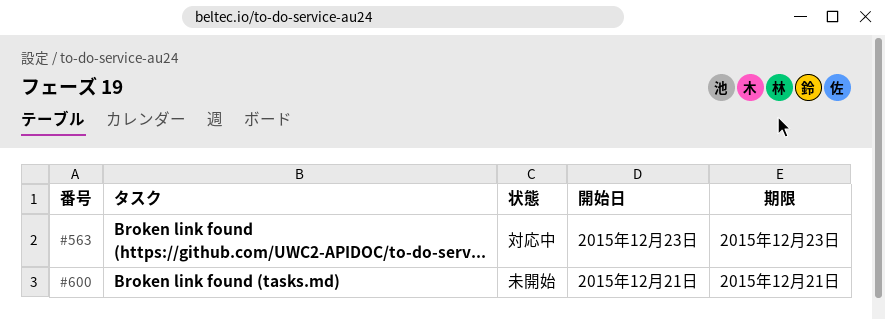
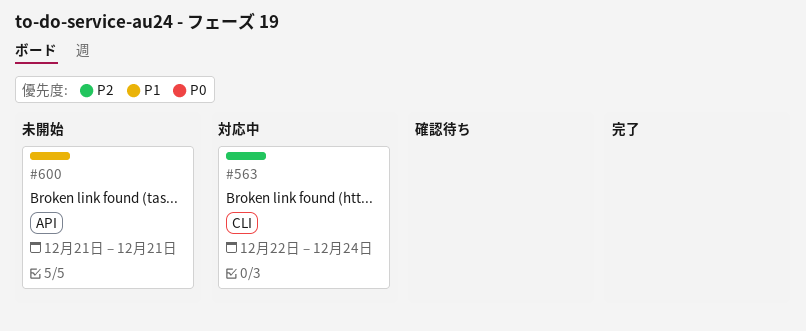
#563, start: Dec 23 -> Dec 22
#563, due: Dec 23 -> Dec 24

